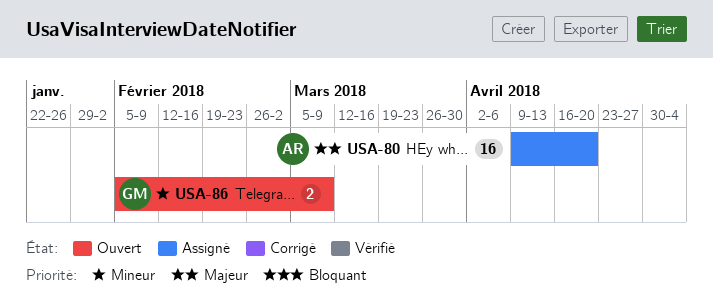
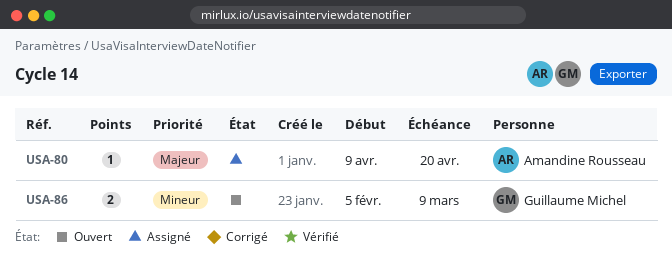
USA-80, estimate: 16 -> 1

